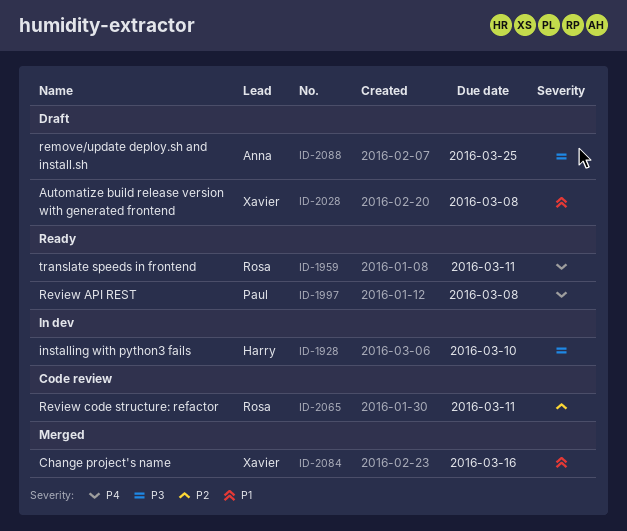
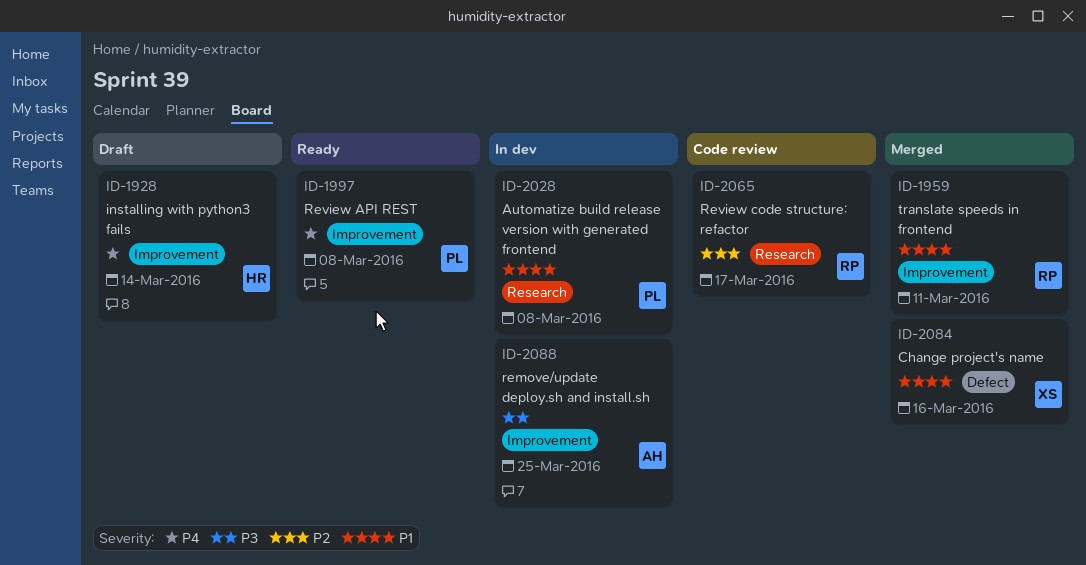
ID-1928, status: In dev -> Draft
ID-1928, priority: P3 -> P4
ID-1928, due: Mar 10 -> Mar 14
ID-1959, status: Ready -> Merged
ID-1959, priority: P4 -> P1
ID-2028, status: Draft -> In dev
ID-2028, owner: Xavier -> Paul
ID-2065, due: Mar 11 -> Mar 17
ID-2088, status: Draft -> In dev

